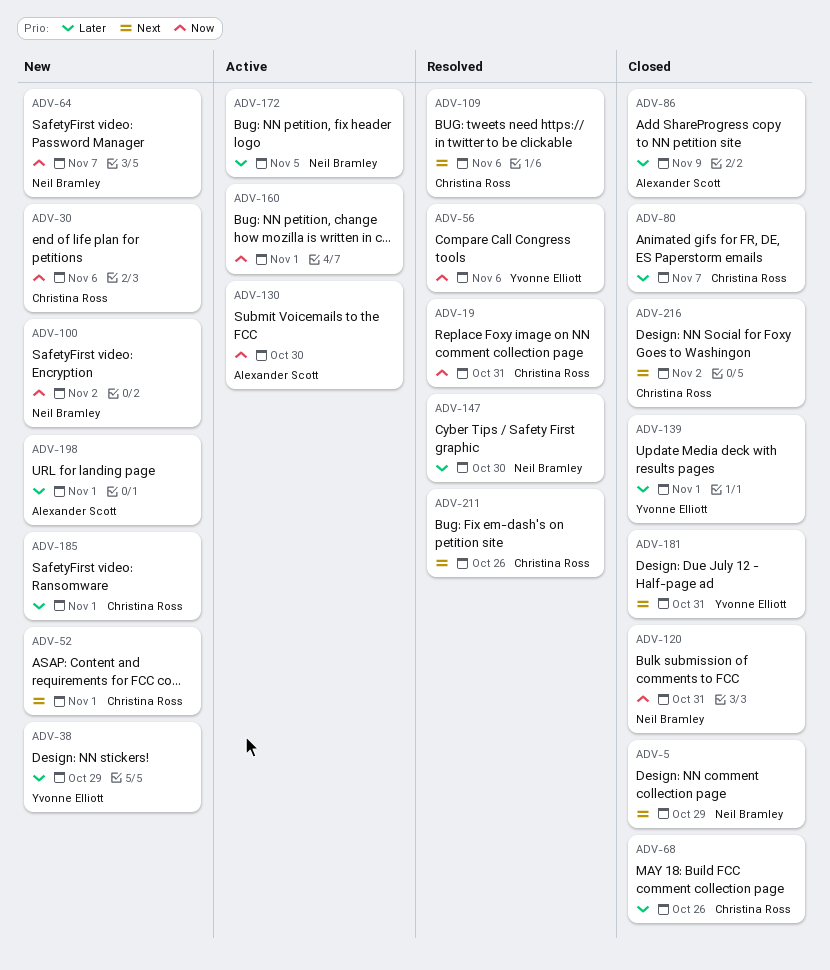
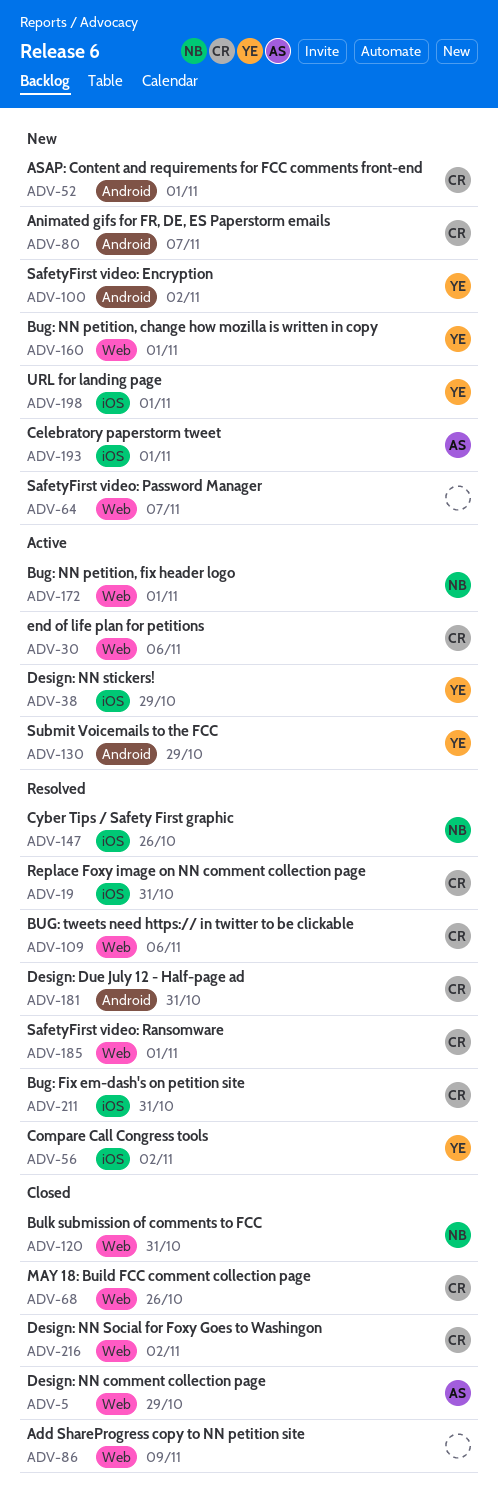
ADV-5, owner: Neil Bramley -> Alexander Scott
ADV-30, status: New -> Active
ADV-38, status: New -> Active
ADV-56, due: Nov 6 -> Nov 2
ADV-64, owner: Neil Bramley -> none
ADV-80, status: Closed -> New
ADV-86, owner: Alexander Scott -> none
ADV-100, owner: Neil Bramley -> Yvonne Elliott
ADV-130, owner: Alexander Scott -> Yvonne Elliott
ADV-130, due: Oct 30 -> Oct 29
ADV-139: present -> none
ADV-147, due: Oct 30 -> Oct 26
ADV-160, status: Active -> New
ADV-160, owner: none -> Yvonne Elliott
ADV-172, due: Nov 5 -> Nov 1
ADV-181, status: Closed -> Resolved
ADV-181, owner: Yvonne Elliott -> Christina Ross
ADV-185, status: New -> Resolved
ADV-193: none -> present
ADV-198, owner: Alexander Scott -> Yvonne Elliott
ADV-211, due: Oct 26 -> Oct 31

